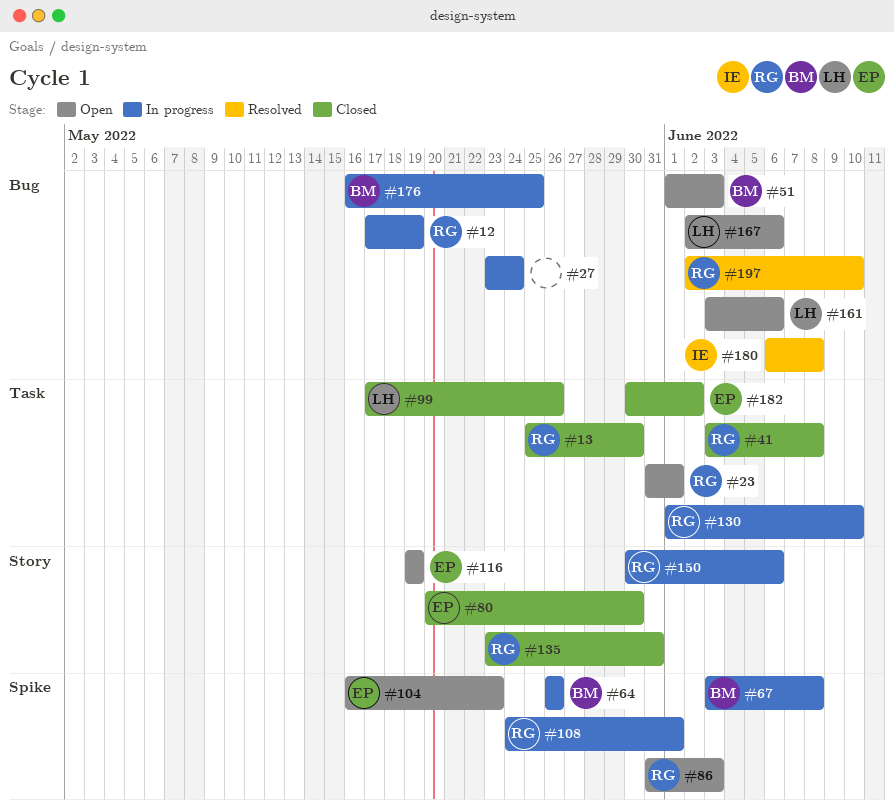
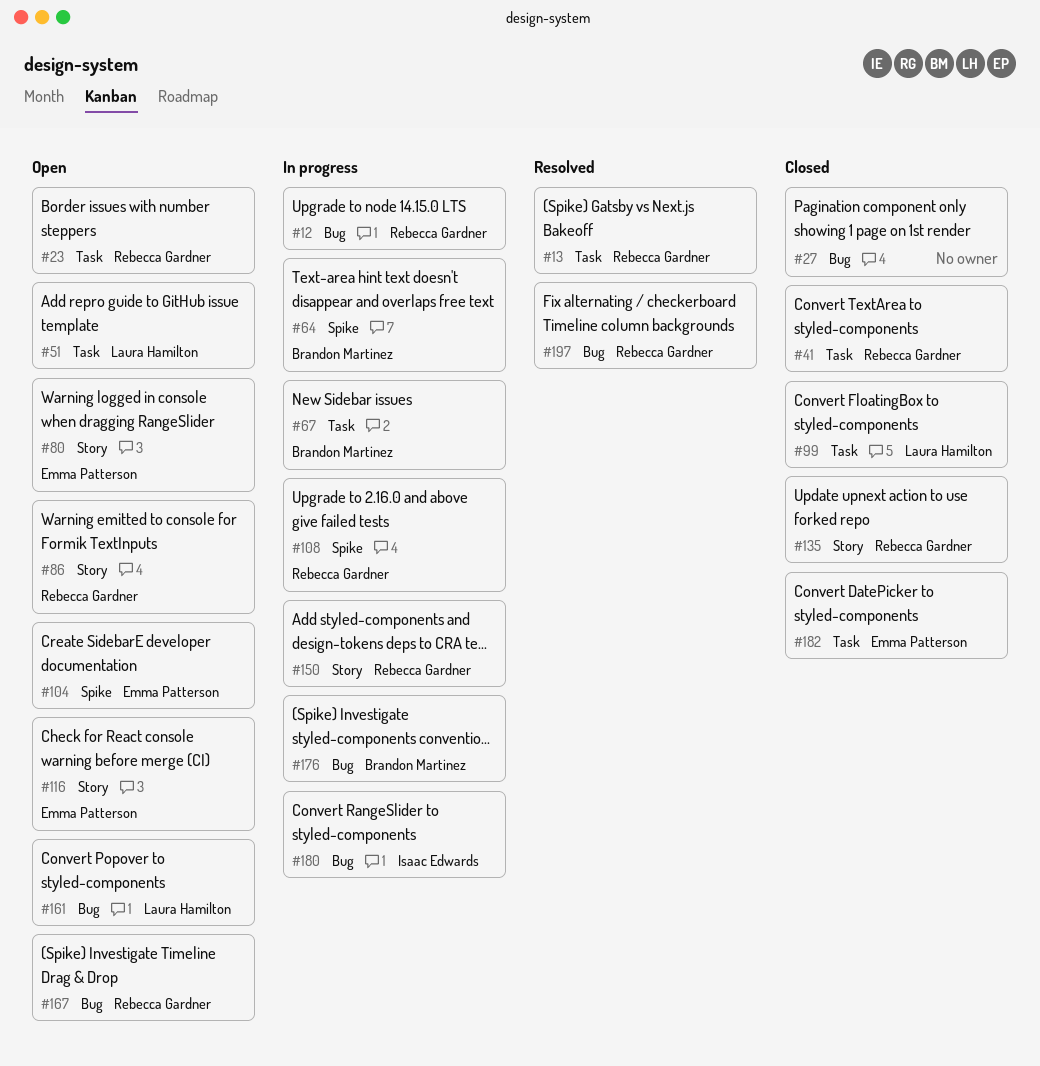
#13, status: Closed -> Resolved
#27, status: In progress -> Closed
#51, owner: Brandon Martinez -> Laura Hamilton
#51, label: Bug -> Task
#67, label: Spike -> Task
#80, status: Closed -> Open
#86, label: Spike -> Story
#130: present -> none
#167, owner: Laura Hamilton -> Rebecca Gardner
#180, status: Resolved -> In progress

